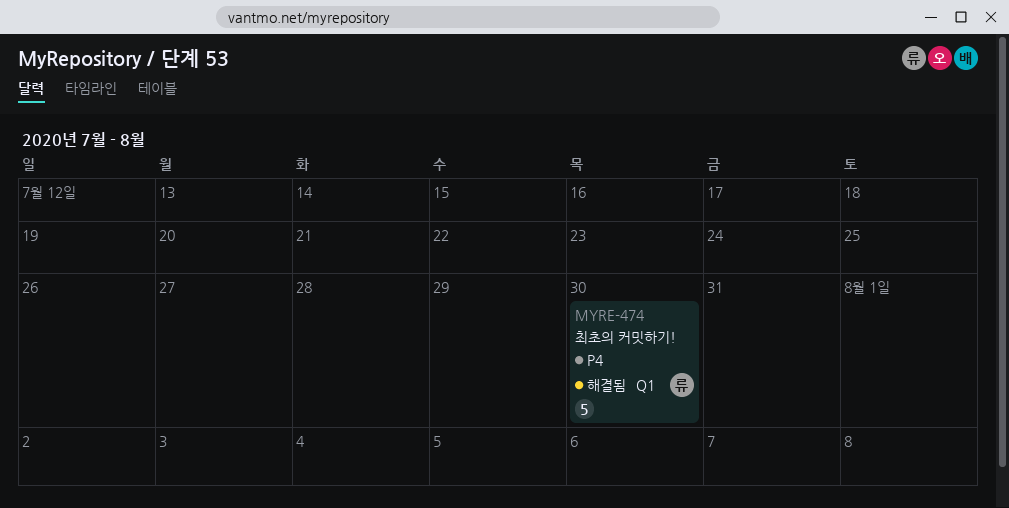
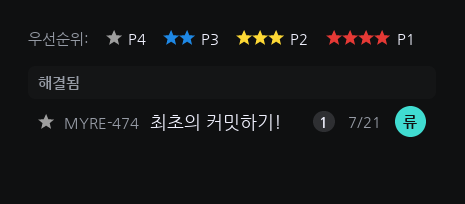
MYRE-474, estimate: 5 -> 1
MYRE-474, due: Jul 30 -> Jul 21

